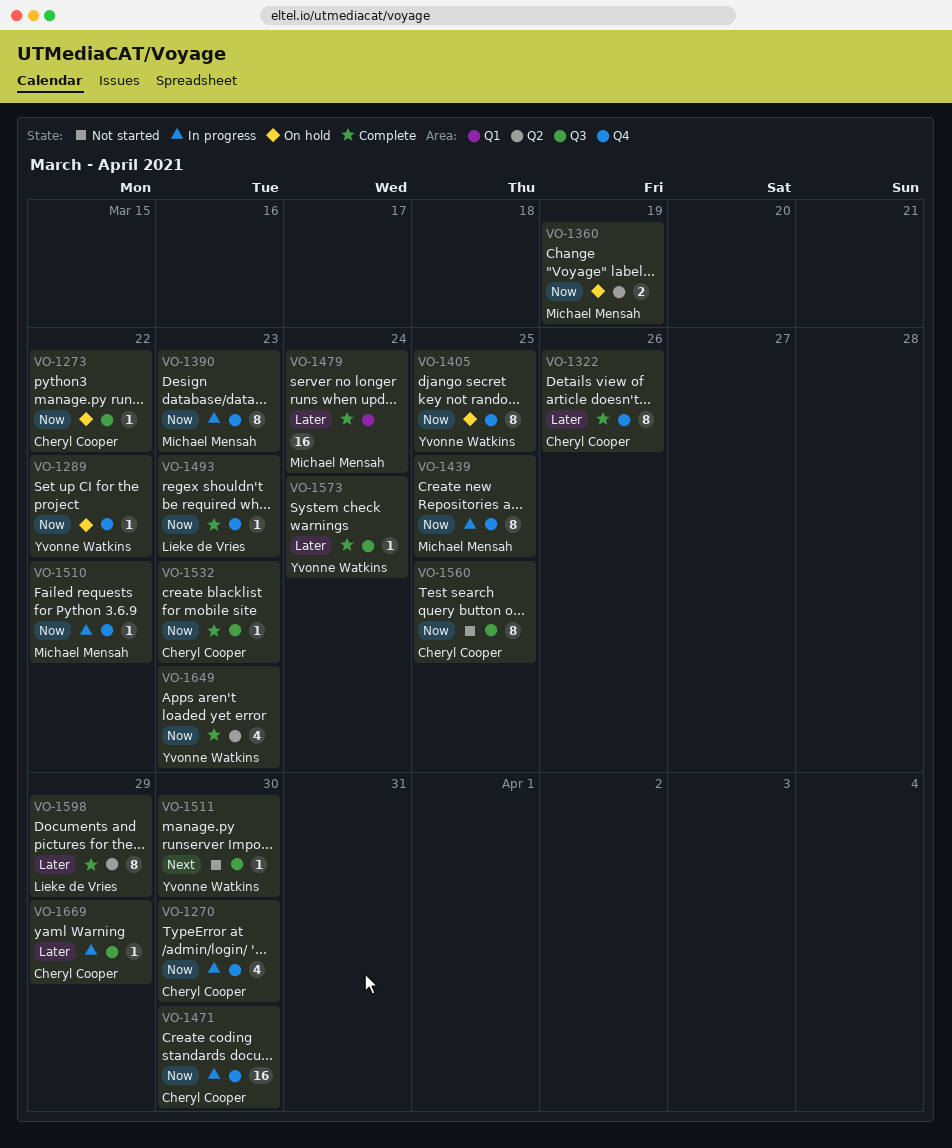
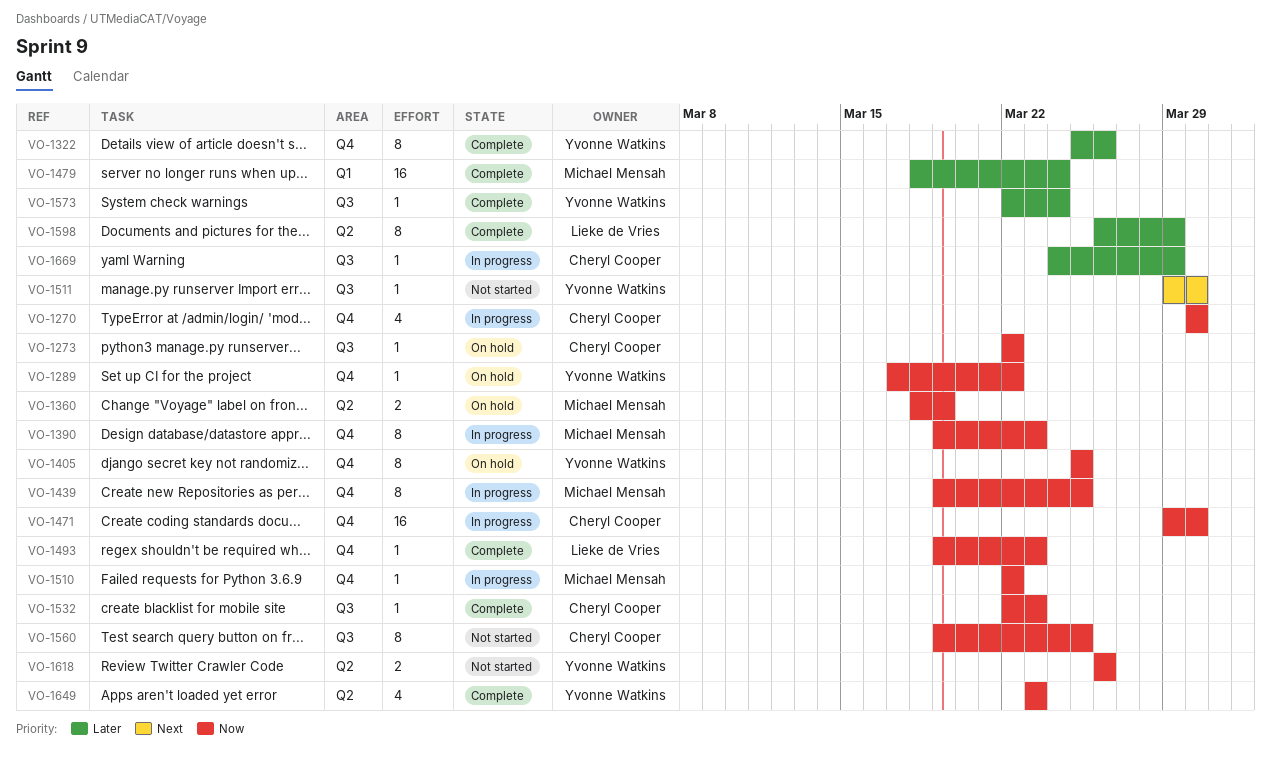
VO-1322, owner: Cheryl Cooper -> Yvonne Watkins
VO-1618: none -> present

